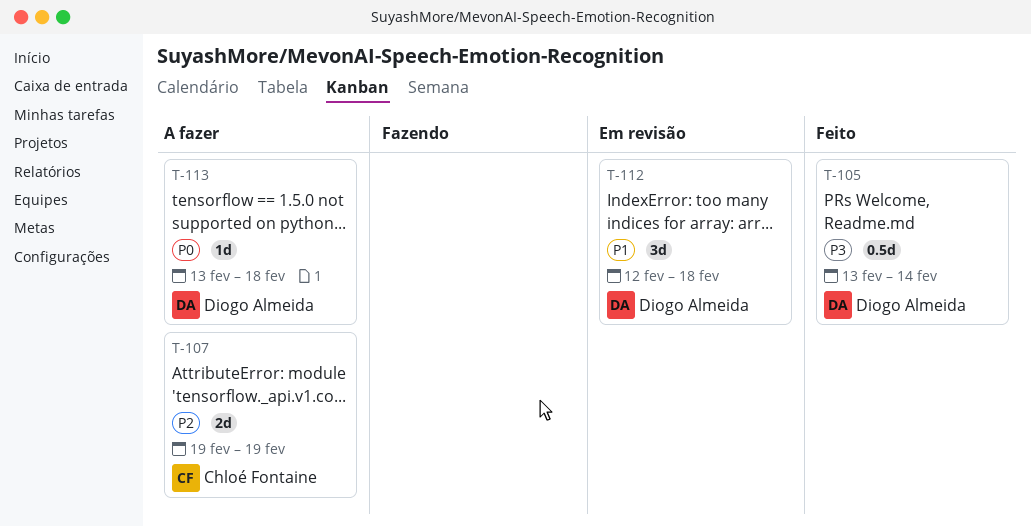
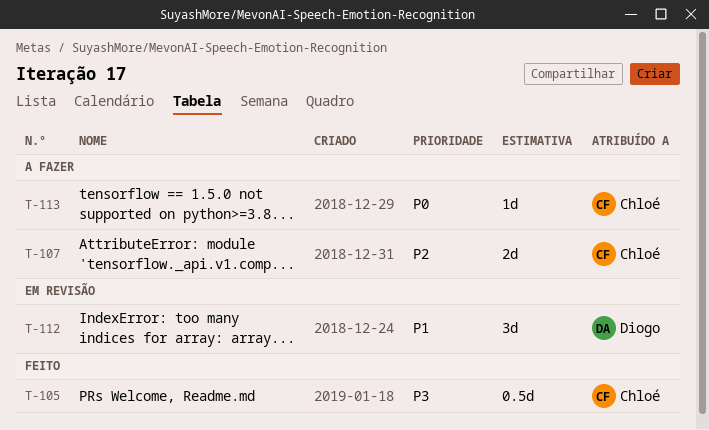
T-105, owner: Diogo Almeida -> Chloé Fontaine
T-113, owner: Diogo Almeida -> Chloé Fontaine

